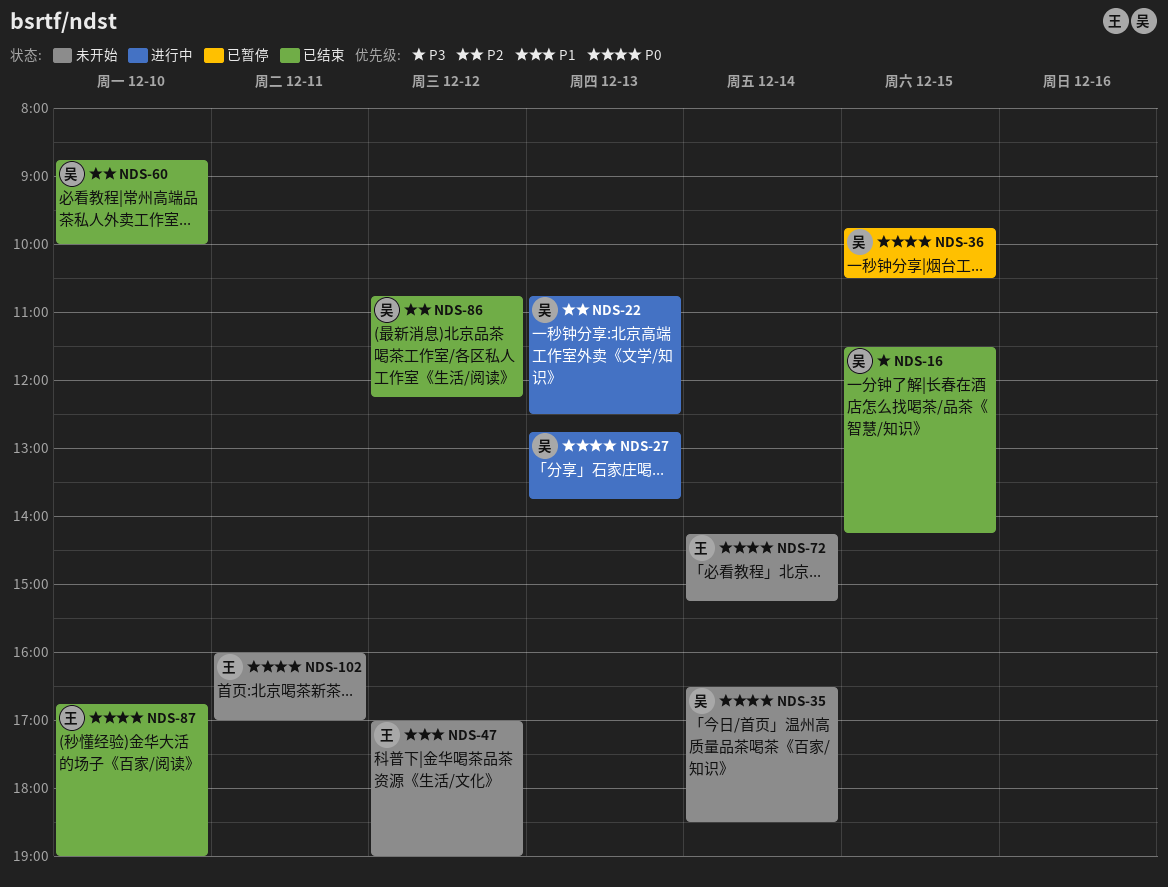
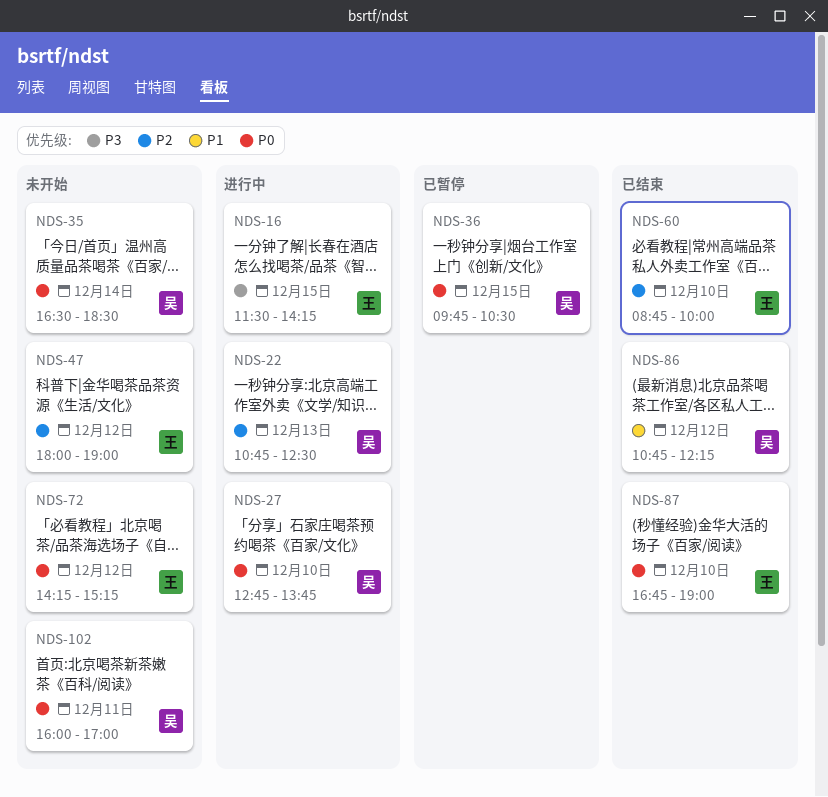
NDS-16, status: 已结束 -> 进行中
NDS-16, owner: 吴 -> 王
NDS-27, day: Dec 13 -> Dec 10
NDS-47, priority: P1 -> P2
NDS-47, begins: 17:00 -> 18:00
NDS-60, owner: 吴 -> 王
NDS-72, day: Dec 14 -> Dec 12
NDS-86, priority: P2 -> P1
NDS-102, owner: 王 -> 吴

